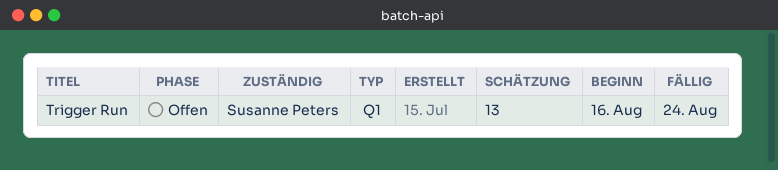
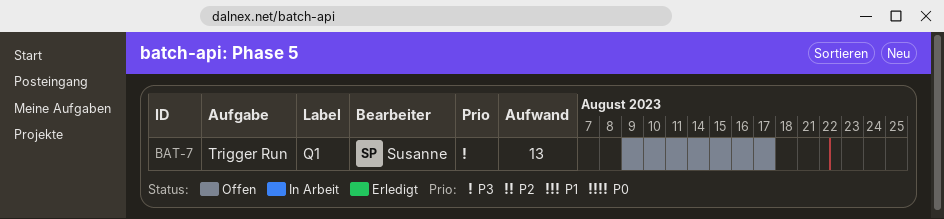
Trigger Run, start: Aug 16 -> Aug 9
Trigger Run, due: Aug 24 -> Aug 17

